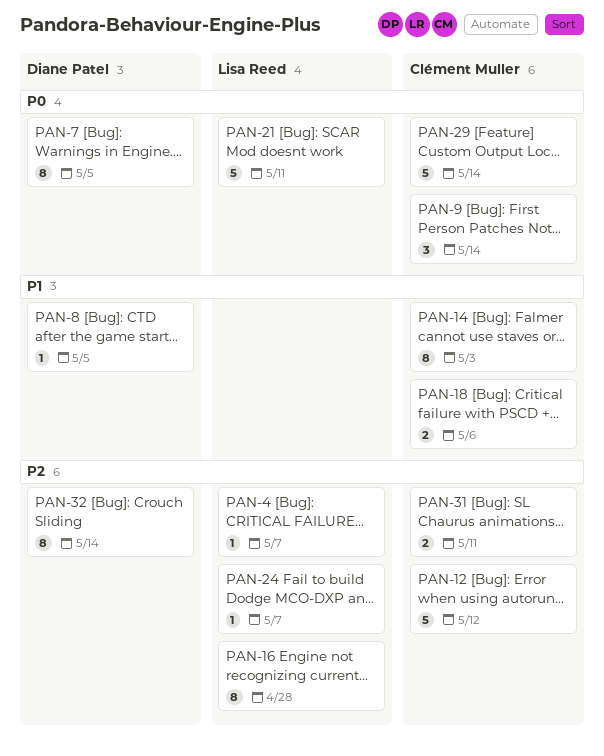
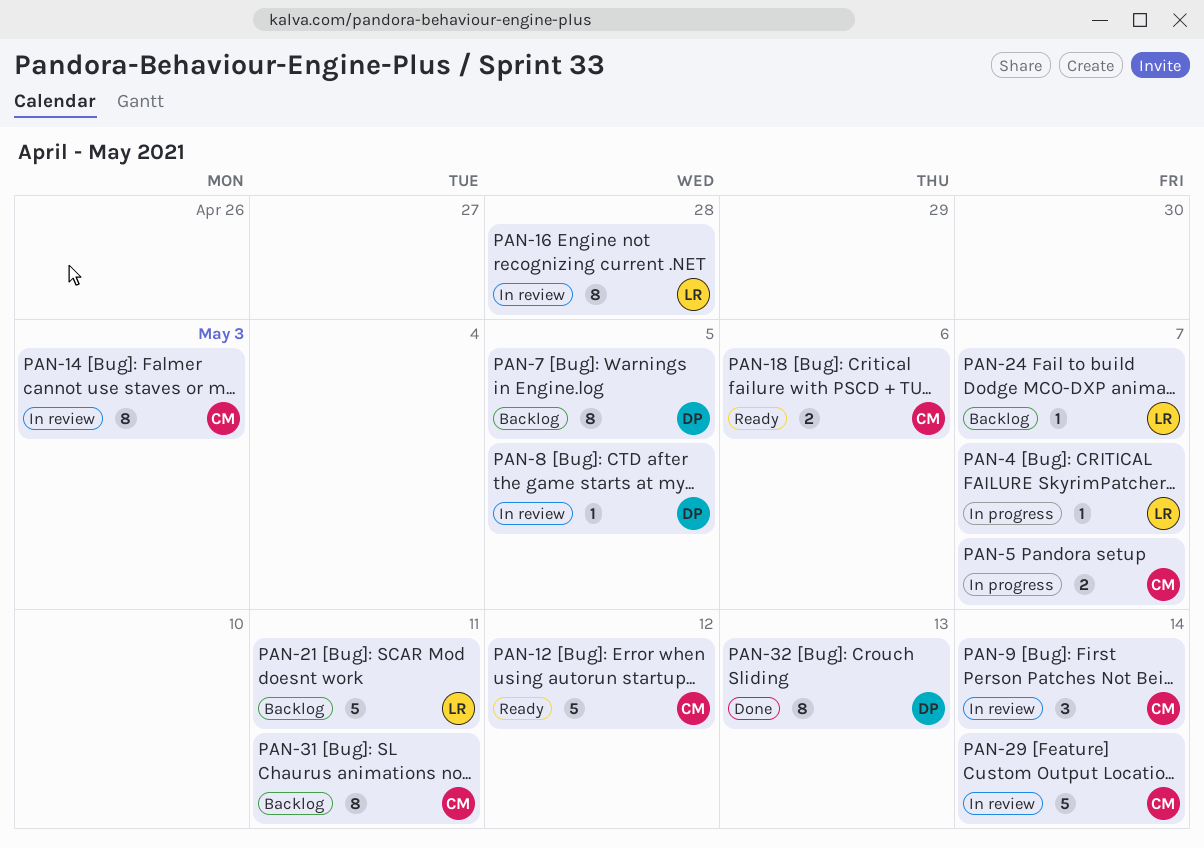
PAN-5: none -> present
PAN-31, estimate: 2 -> 8
PAN-32, due: May 14 -> May 13

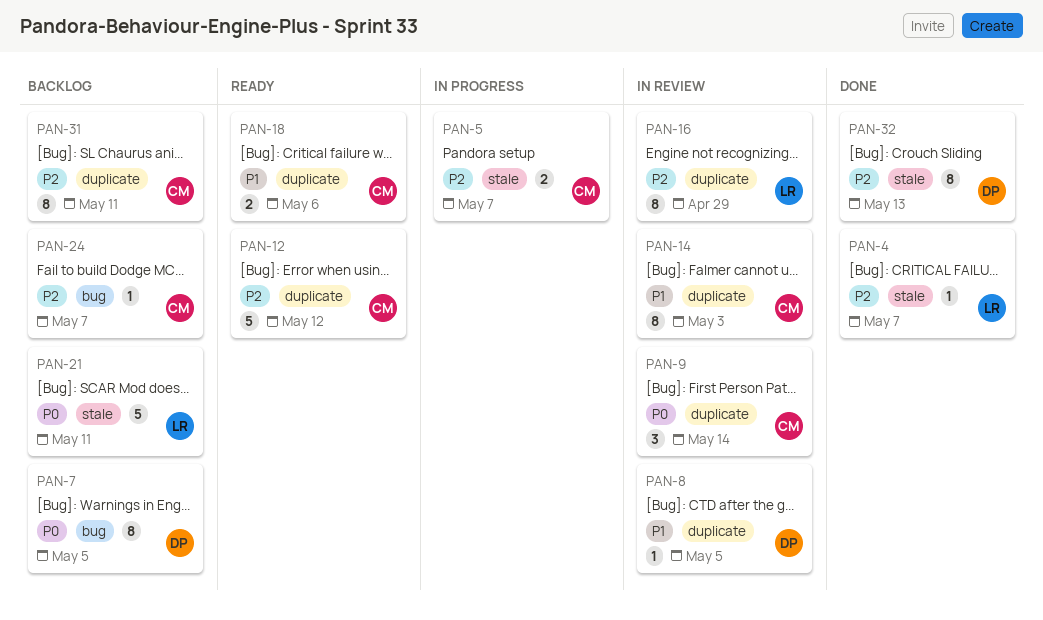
PAN-4, status: In progress -> Done
PAN-16, due: Apr 28 -> Apr 29
PAN-24, owner: LR -> CM
PAN-29: present -> none

